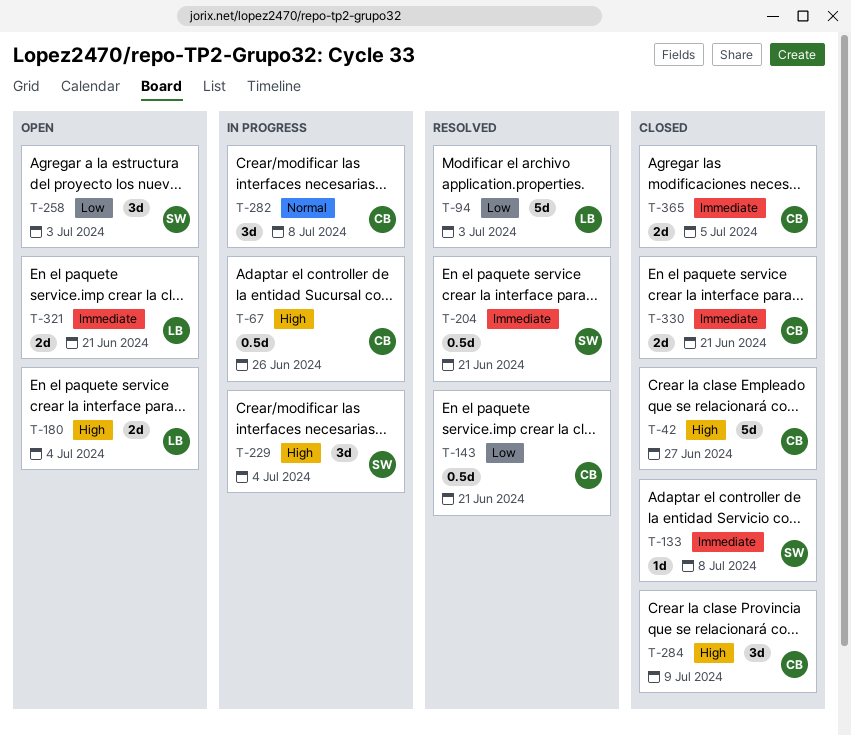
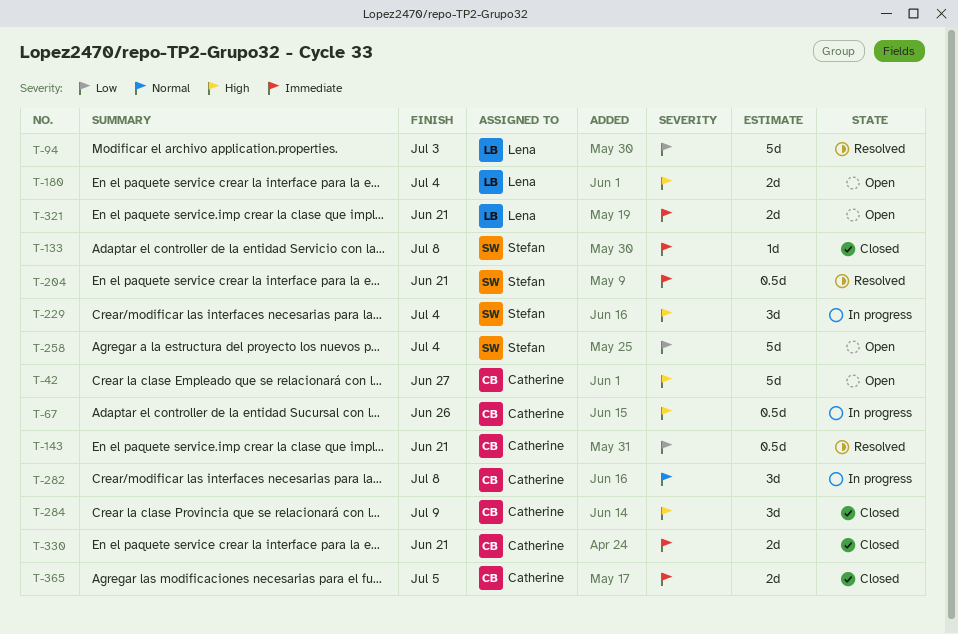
T-42, status: Closed -> Open
T-258, estimate: 3d -> 5d
T-258, due: Jul 3 -> Jul 4

